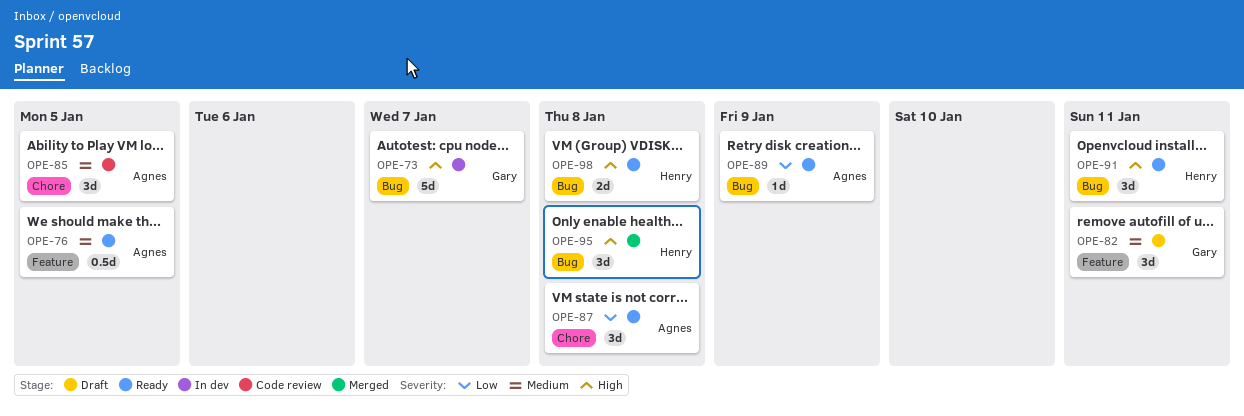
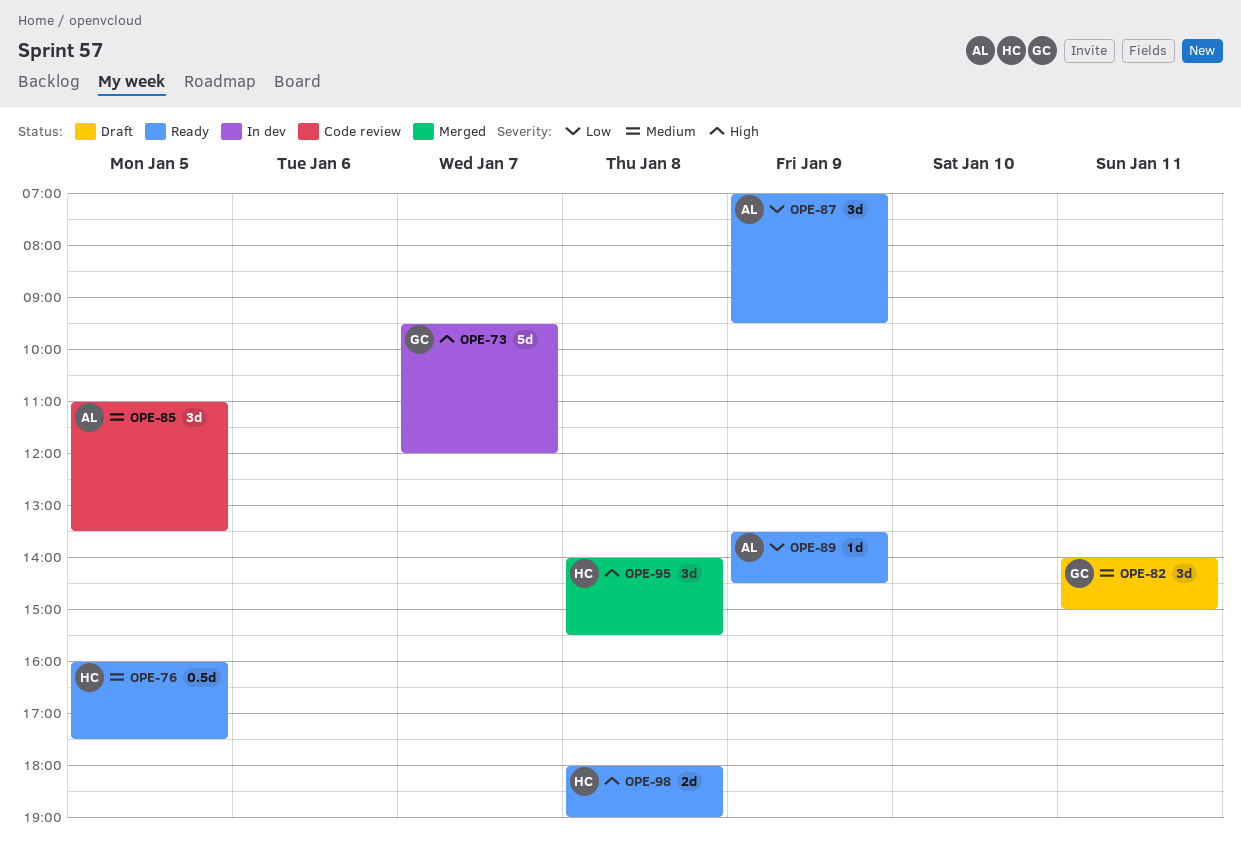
OPE-76, owner: Agnes -> Henry
OPE-87, day: Jan 8 -> Jan 9
OPE-91: present -> none

